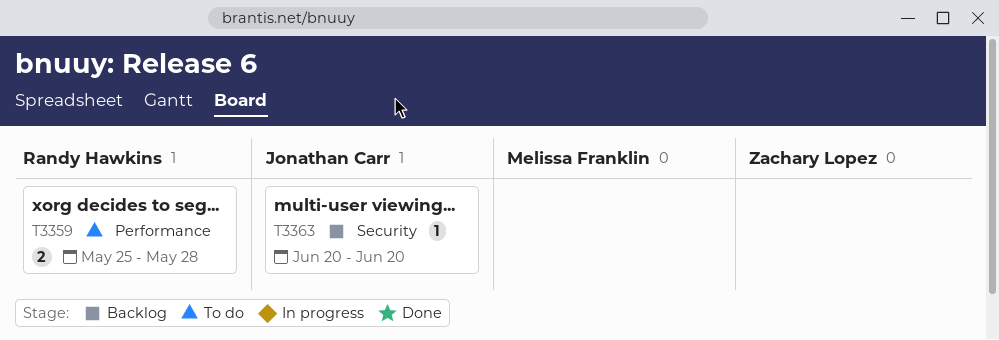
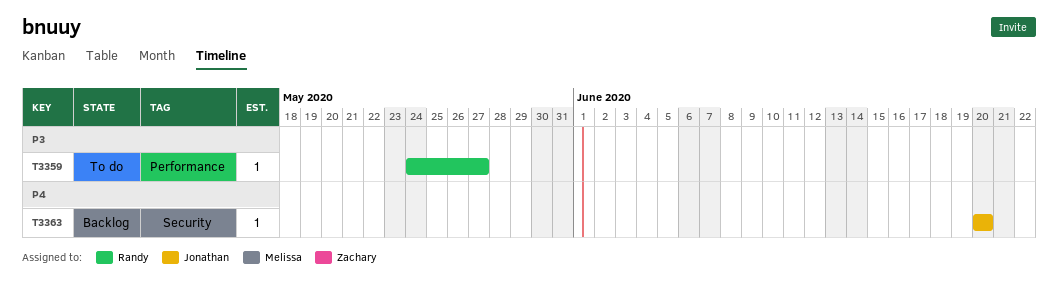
T3359, estimate: 2 -> 1
T3359, start: May 25 -> May 24
T3359, due: May 28 -> May 27

